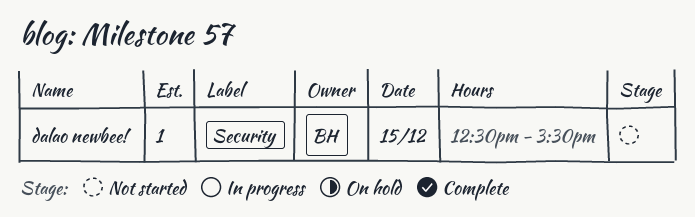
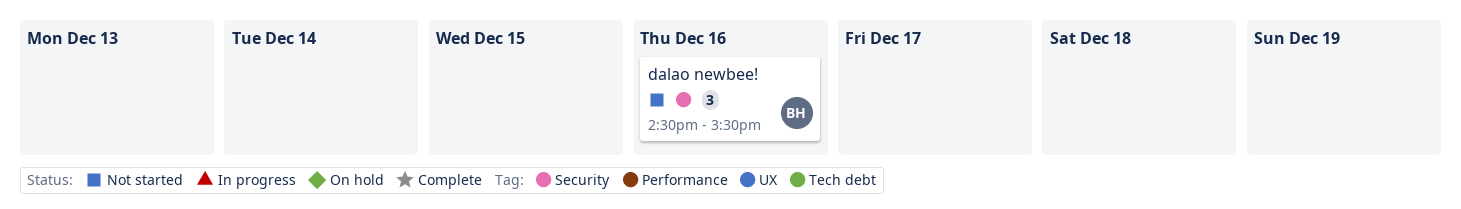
dalao newbee!, estimate: 1 -> 3
dalao newbee!, day: Dec 15 -> Dec 16
dalao newbee!, begins: 12:30 -> 14:30

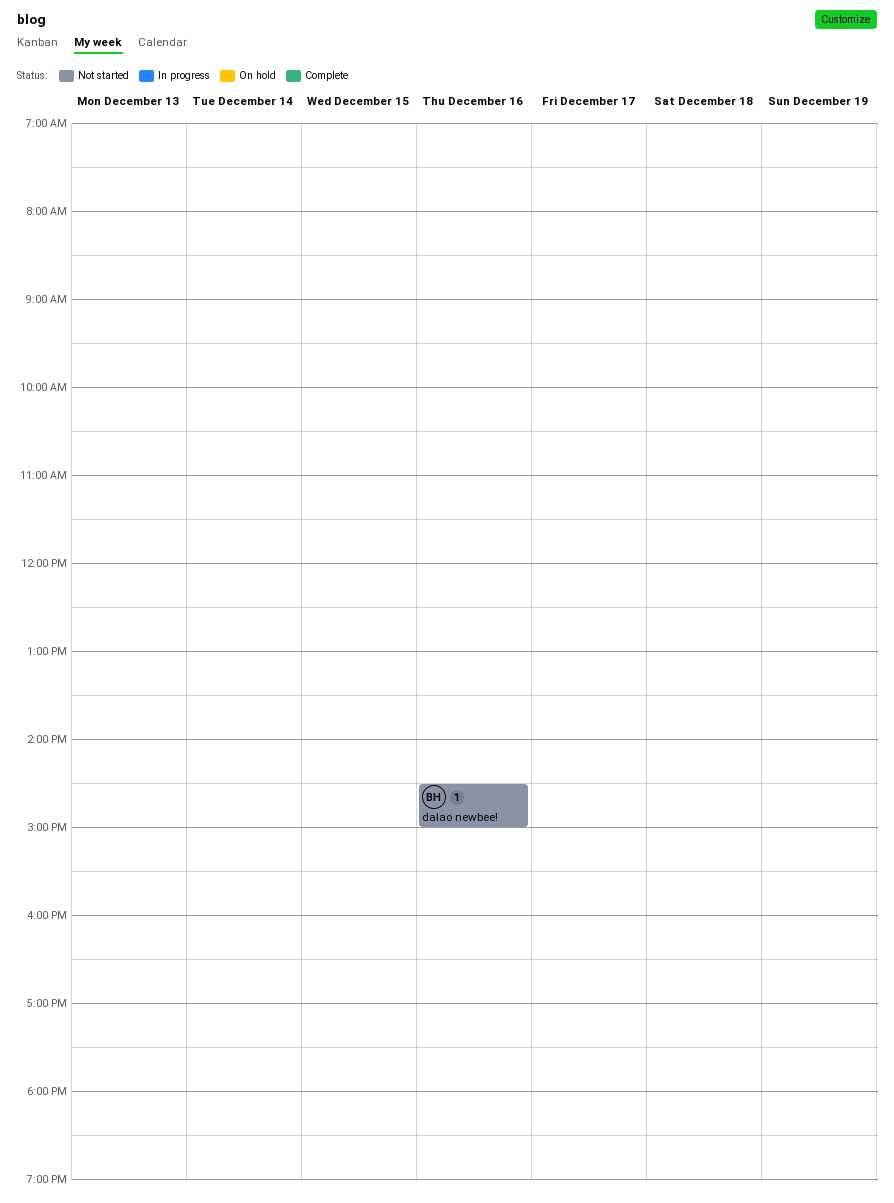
dalao newbee!, estimate: 3 -> 1
dalao newbee!, ends: 15:30 -> 15:00

